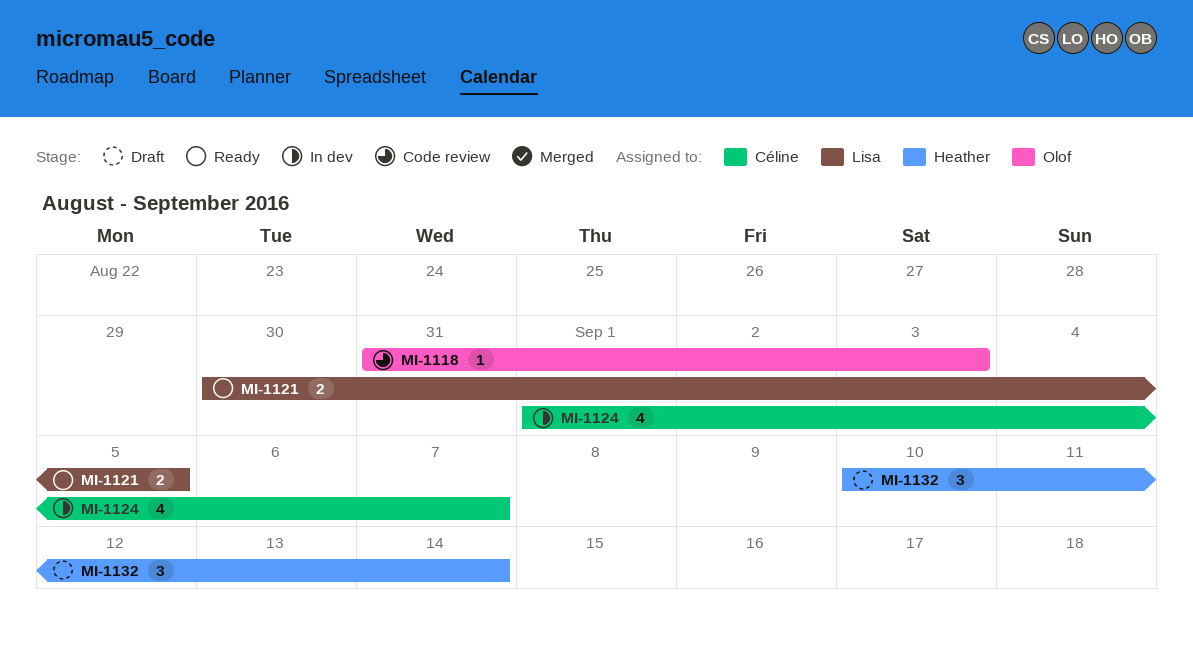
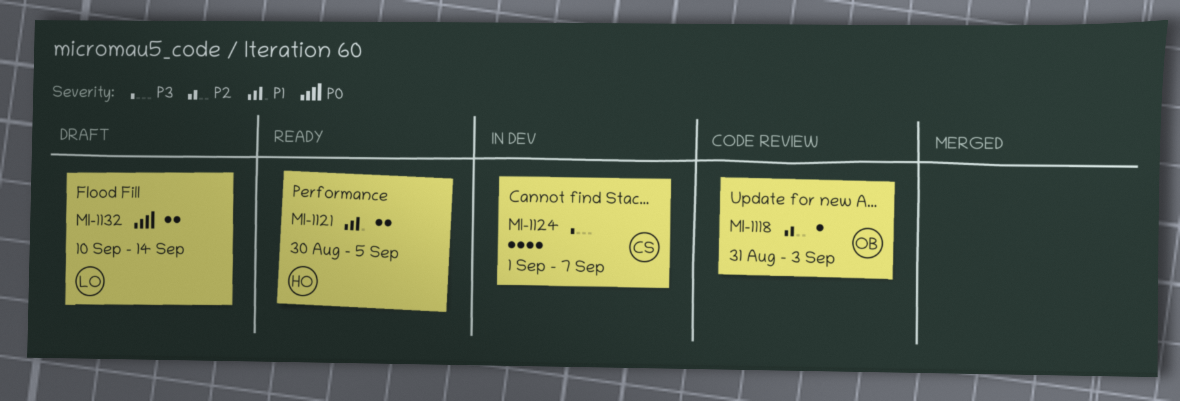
MI-1121, owner: Lisa -> Heather
MI-1132, owner: Heather -> Lisa
MI-1132, estimate: 3 -> 2

